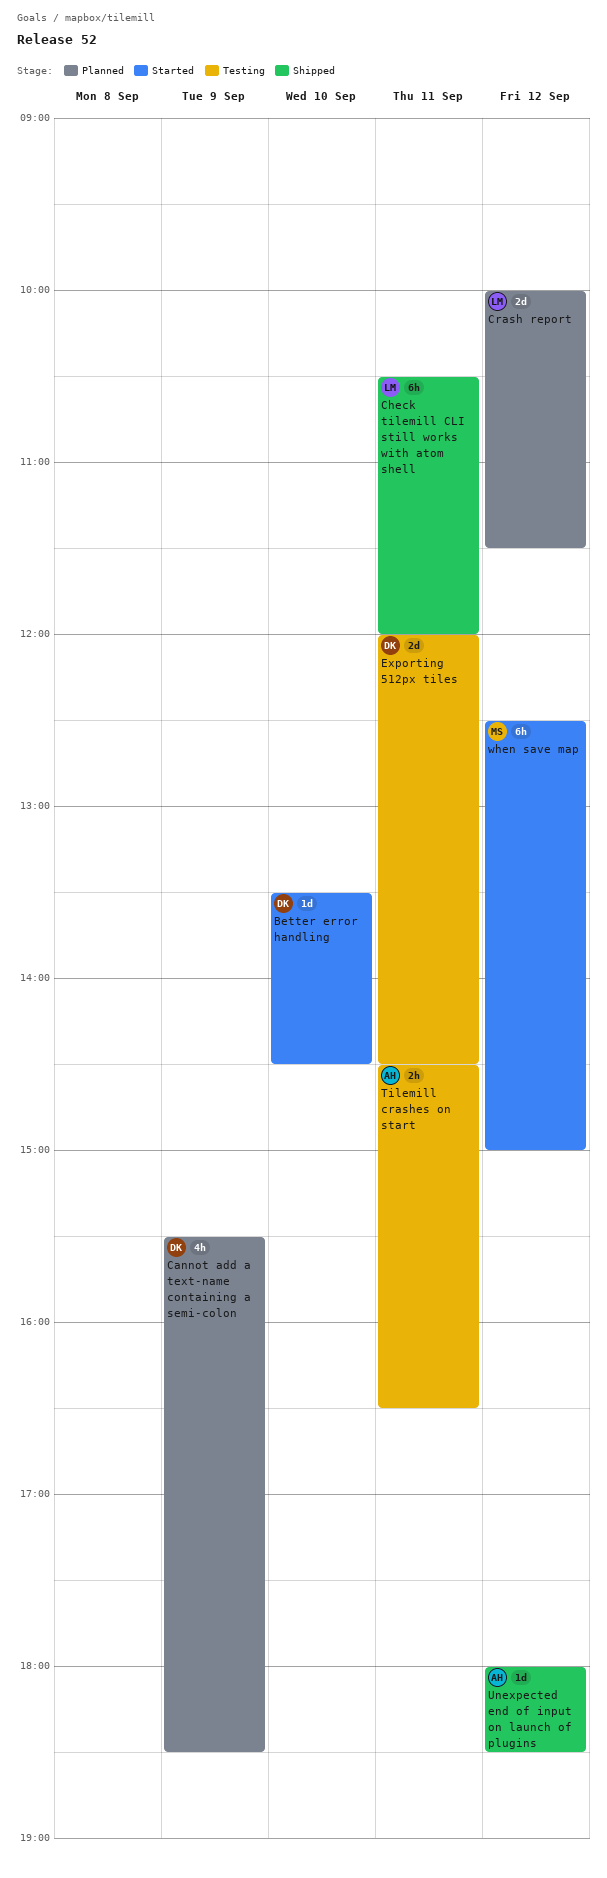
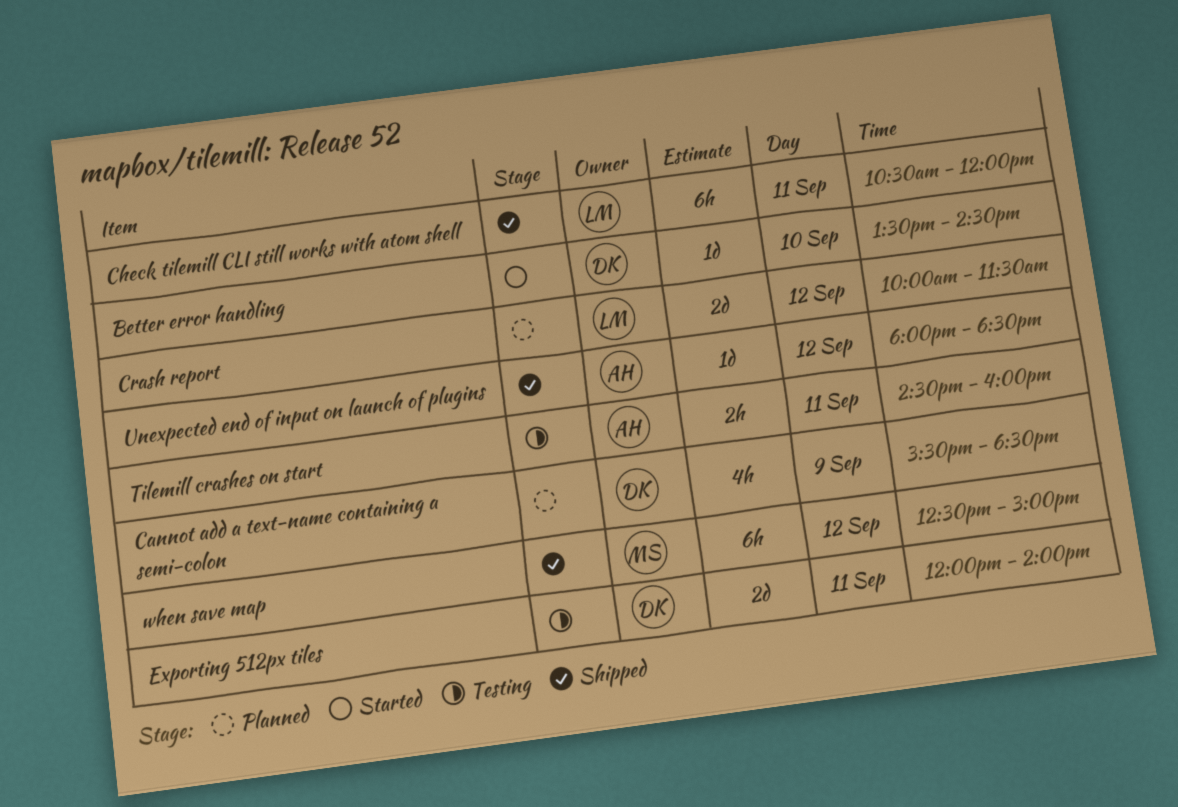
Exporting 512px tiles, ends: 14:30 -> 14:00
Tilemill crashes on start, ends: 16:30 -> 16:00
when save map, status: Started -> Shipped

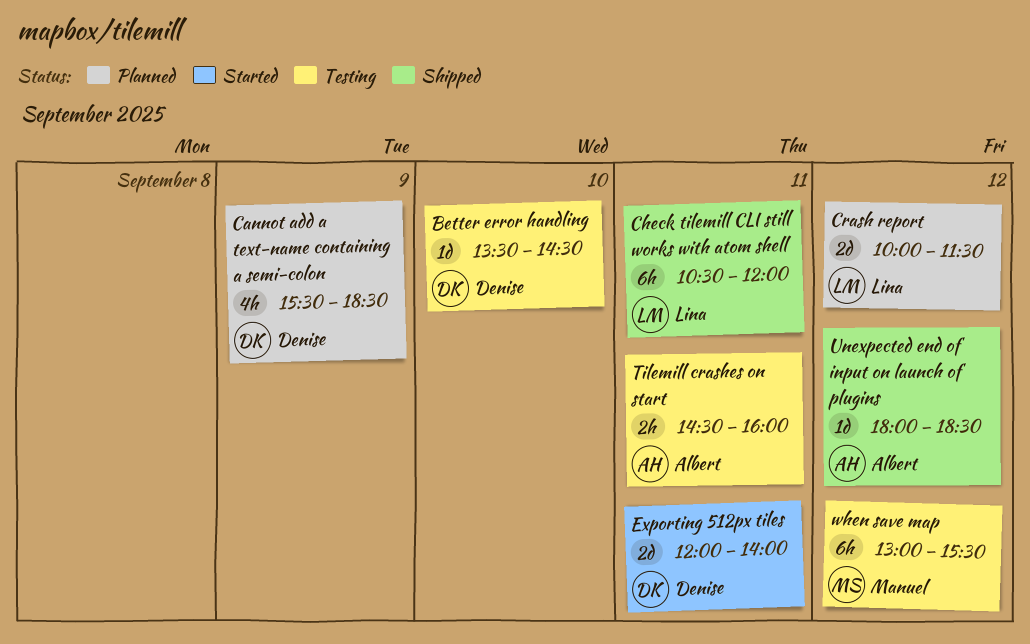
Better error handling, status: Started -> Testing
Exporting 512px tiles, status: Testing -> Started
when save map, status: Shipped -> Testing
when save map, begins: 12:30 -> 13:00
when save map, ends: 15:00 -> 15:30

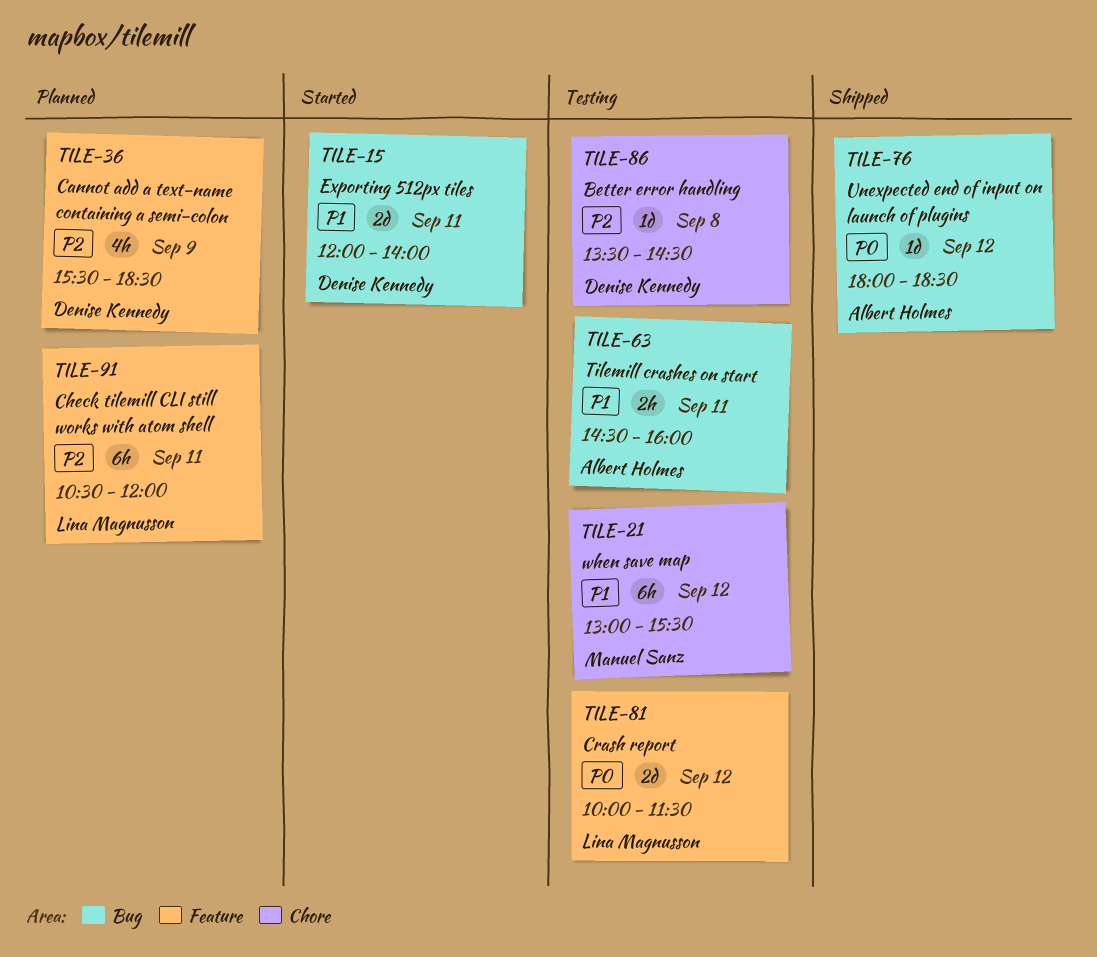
Better error handling, day: Sep 10 -> Sep 8
Check tilemill CLI still works with atom shell, status: Shipped -> Planned
Crash report, status: Planned -> Testing

